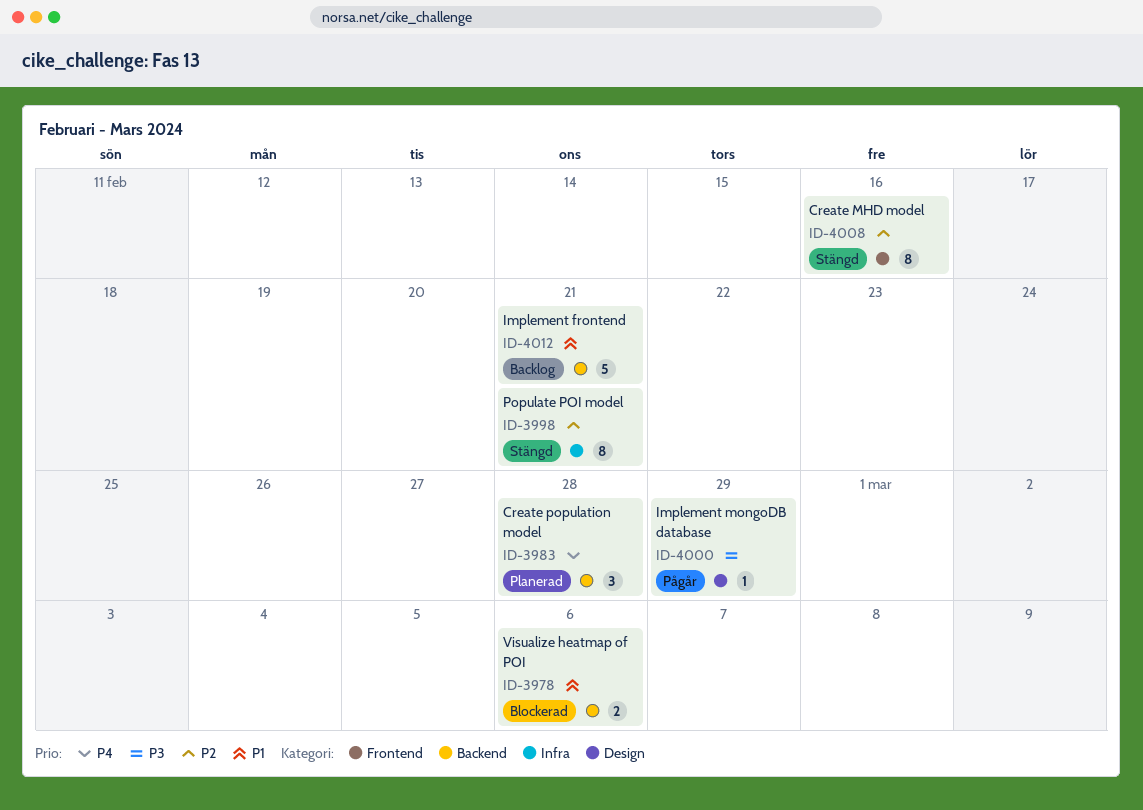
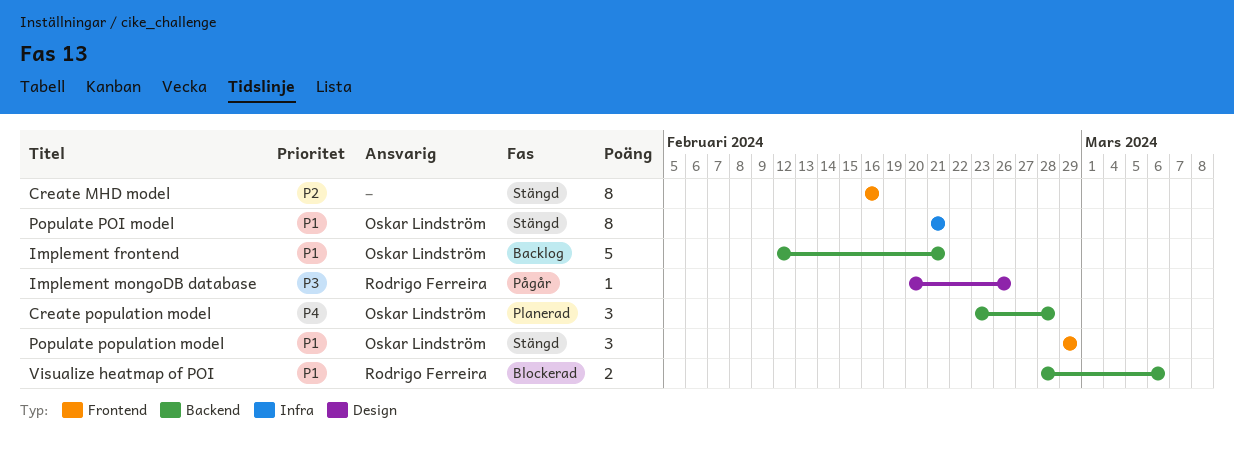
Implement mongoDB database, due: Feb 29 -> Feb 26
Populate POI model, priority: P2 -> P1
Populate population model: none -> present

